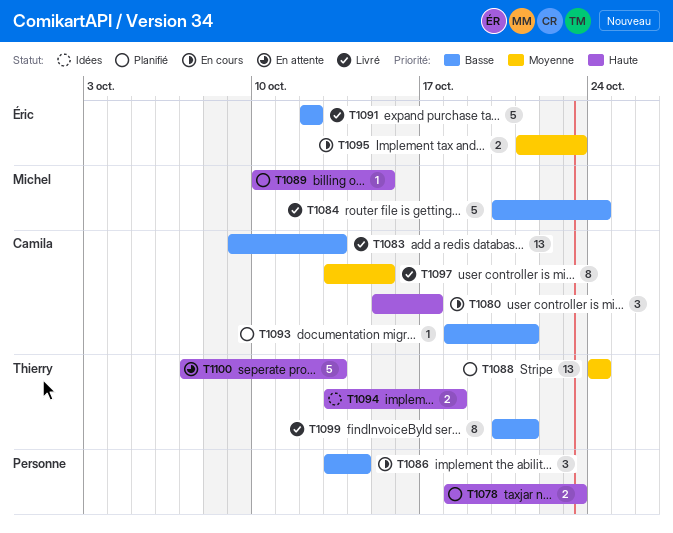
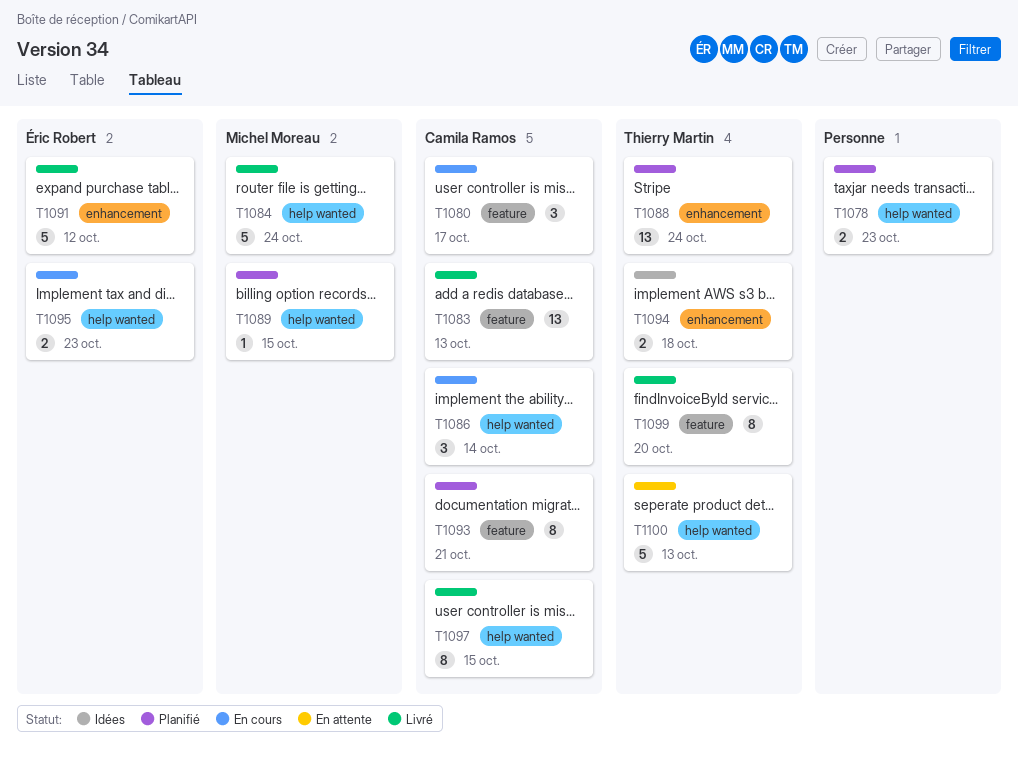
T1086, owner: none -> Camila Ramos
T1093, estimate: 1 -> 8
T1099, due: Oct 21 -> Oct 20

